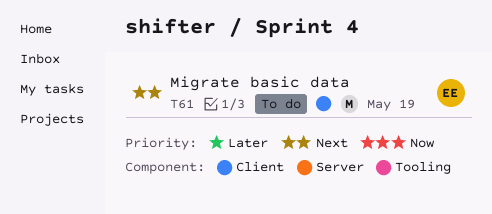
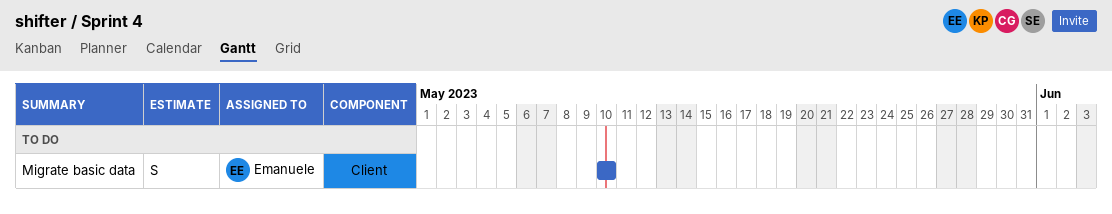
Migrate basic data, estimate: M -> S
Migrate basic data, due: May 19 -> May 10

